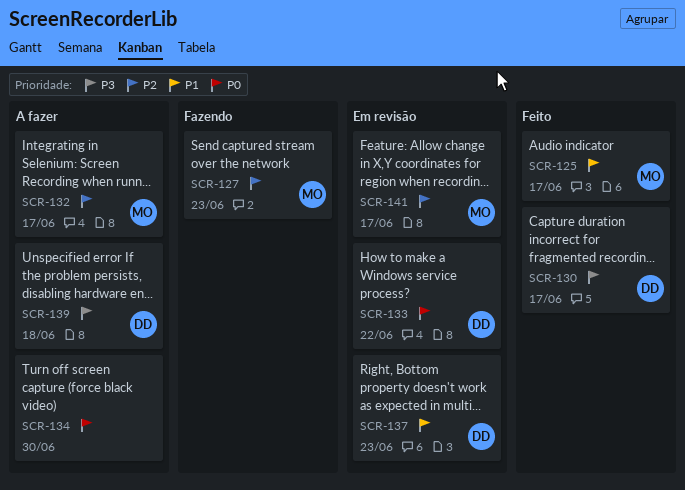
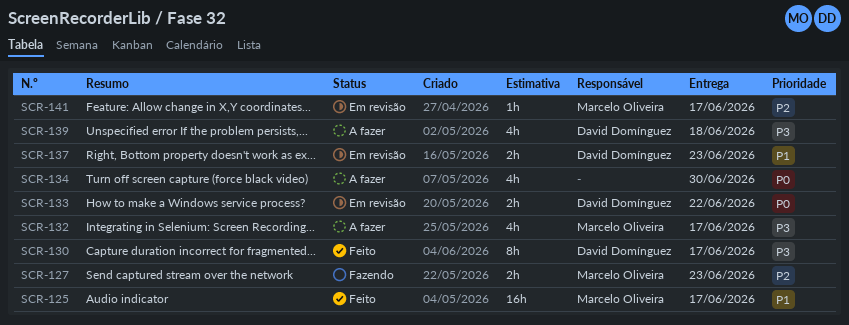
SCR-132, priority: P2 -> P3

